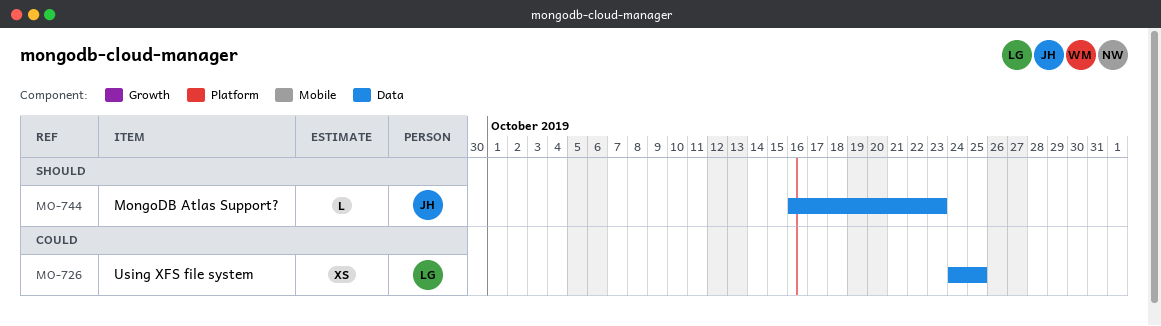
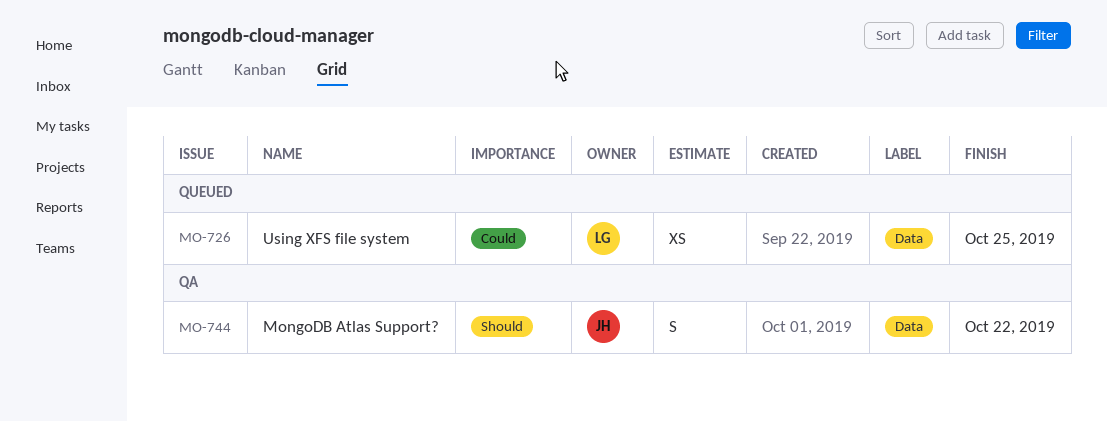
MO-744, estimate: L -> S
MO-744, due: Oct 23 -> Oct 22

